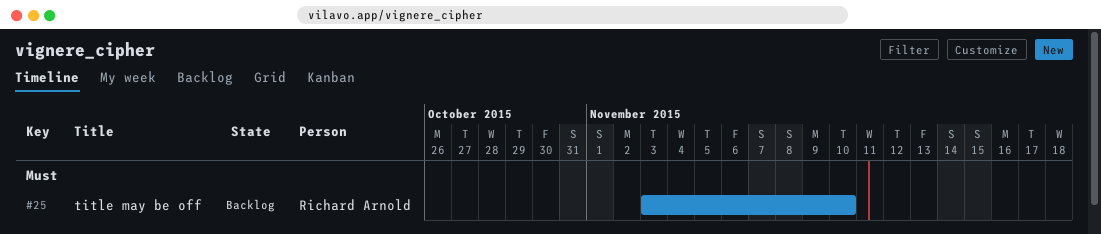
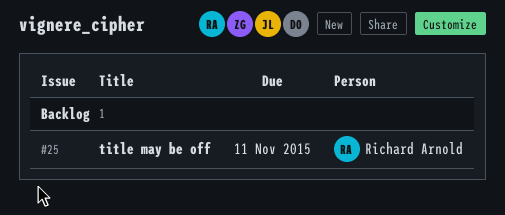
#25, due: Nov 10 -> Nov 11

